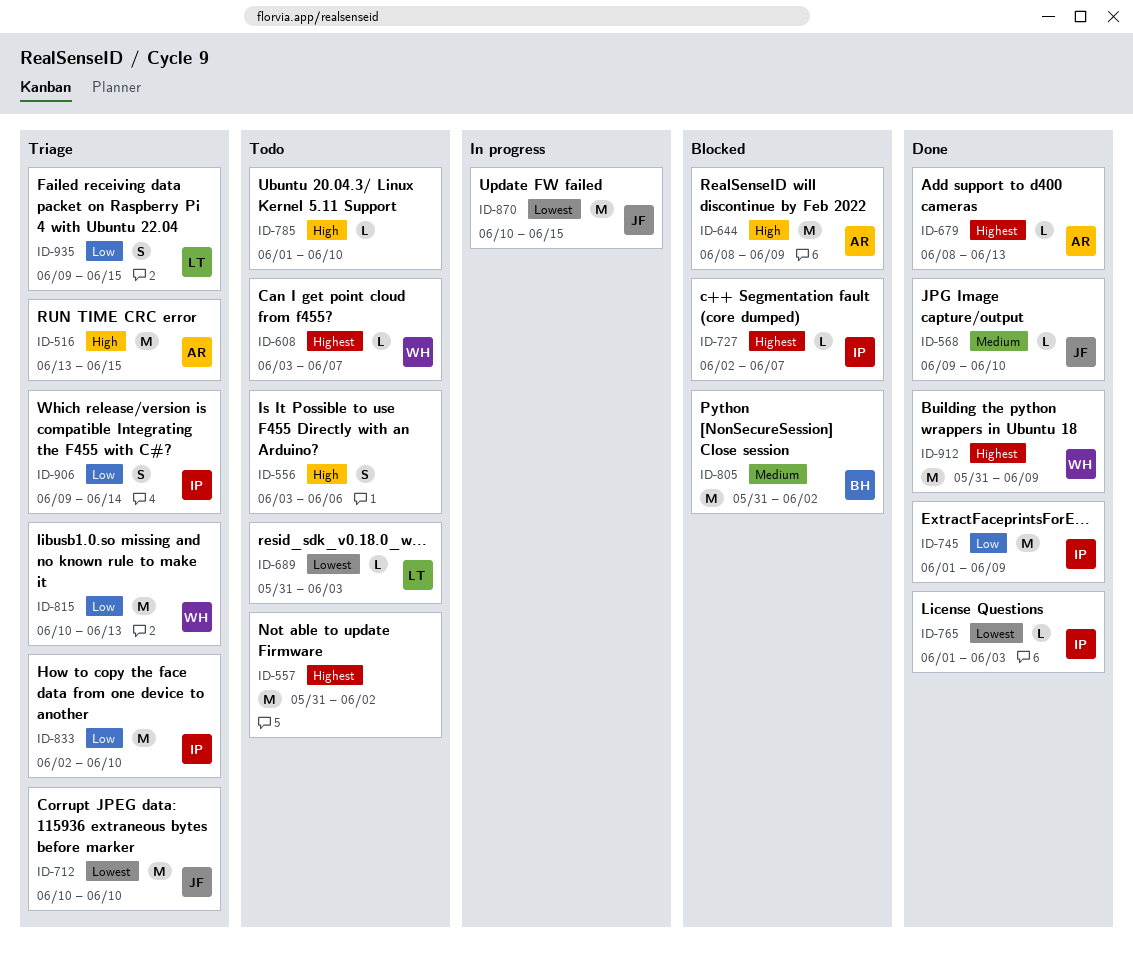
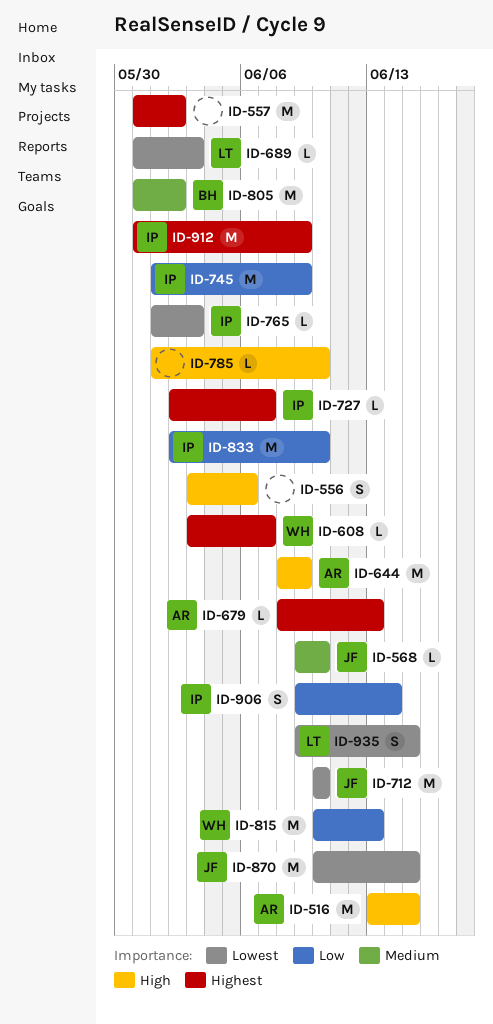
ID-912, owner: WH -> IP
ID-935, priority: Low -> Lowest

